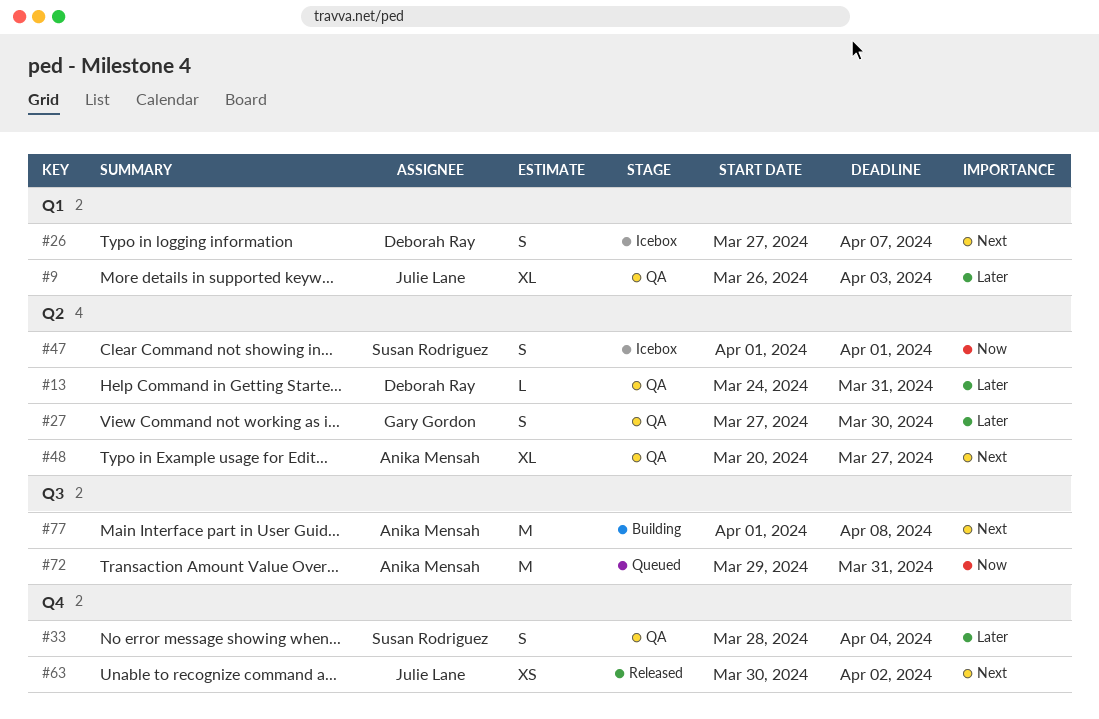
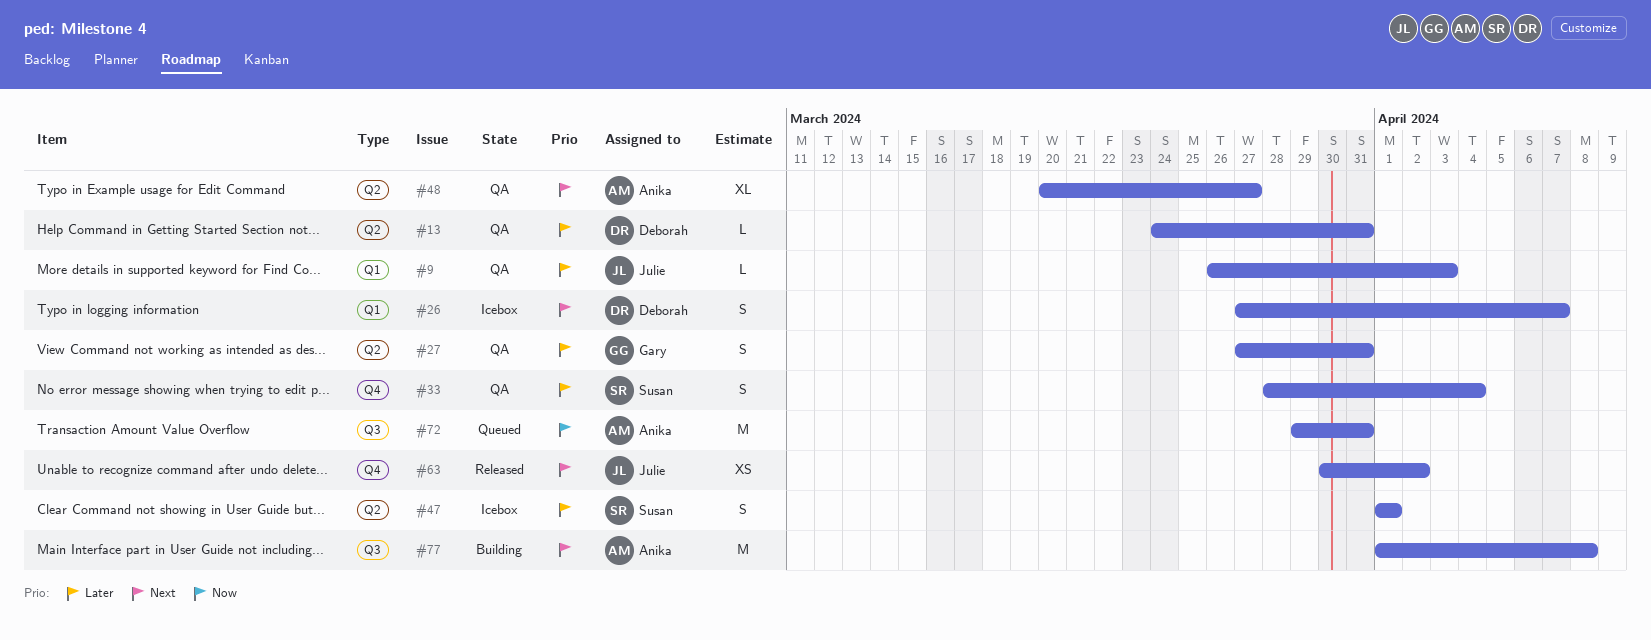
#9, estimate: XL -> L
#27, due: Mar 30 -> Mar 31
#47, priority: Now -> Later

